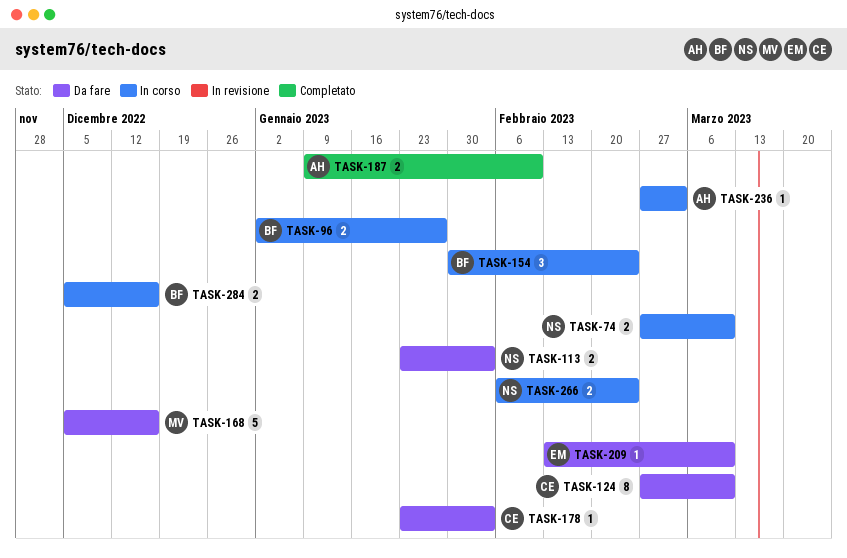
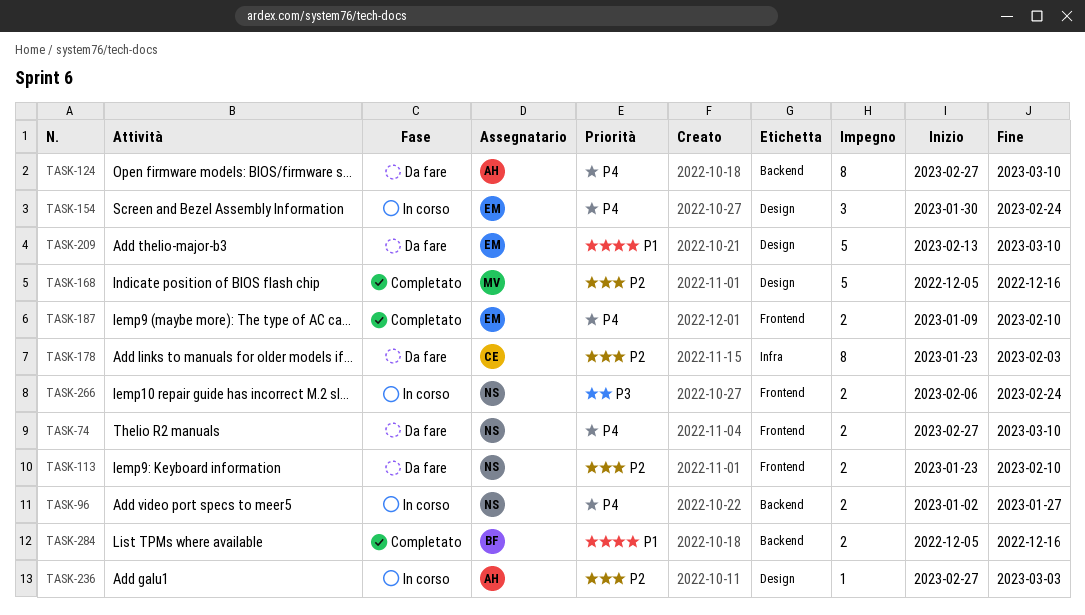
TASK-74, status: In corso -> Da fare
TASK-96, owner: BF -> NS
TASK-113, due: Feb 3 -> Feb 10
TASK-124, owner: CE -> AH
TASK-154, owner: BF -> EM
TASK-168, status: Da fare -> Completato
TASK-178, estimate: 1 -> 8
TASK-187, owner: AH -> EM
TASK-209, estimate: 1 -> 5
TASK-284, status: In corso -> Completato

